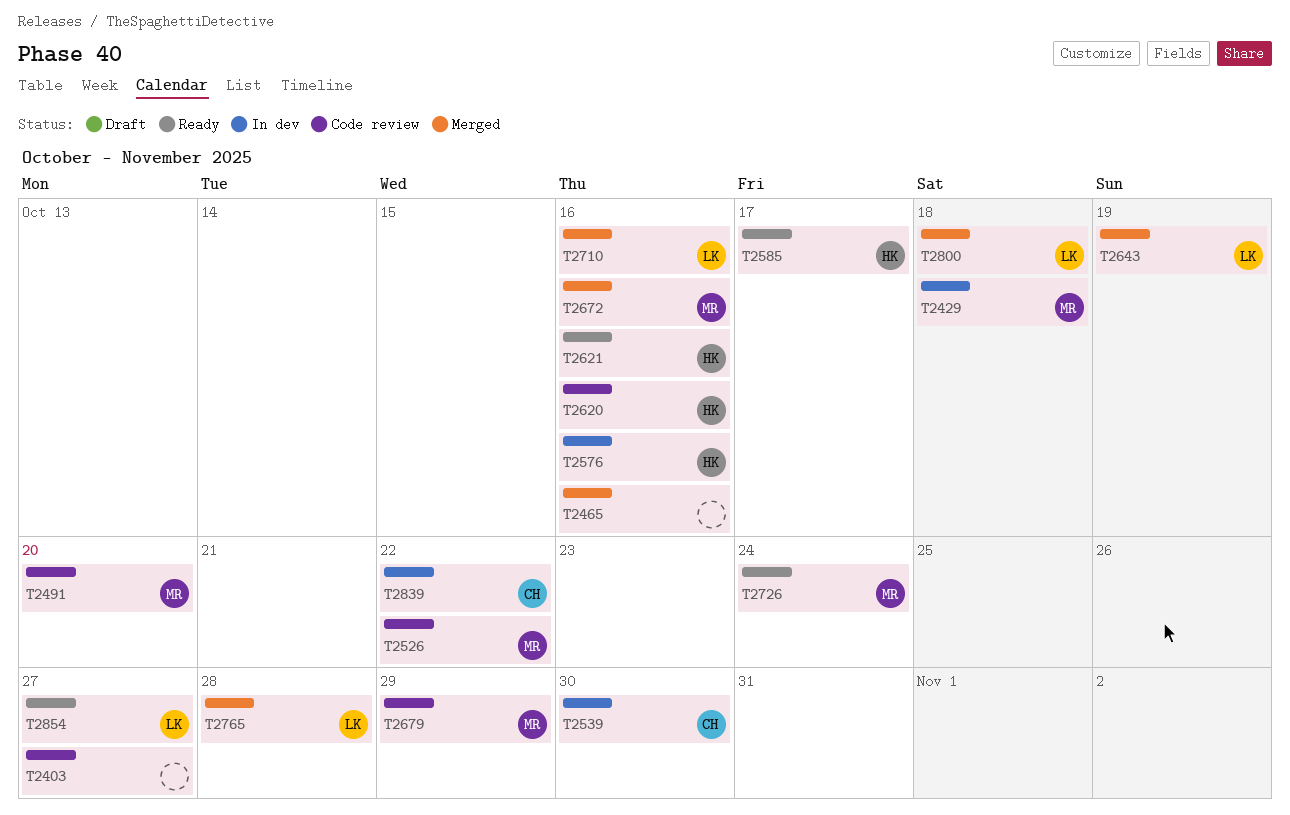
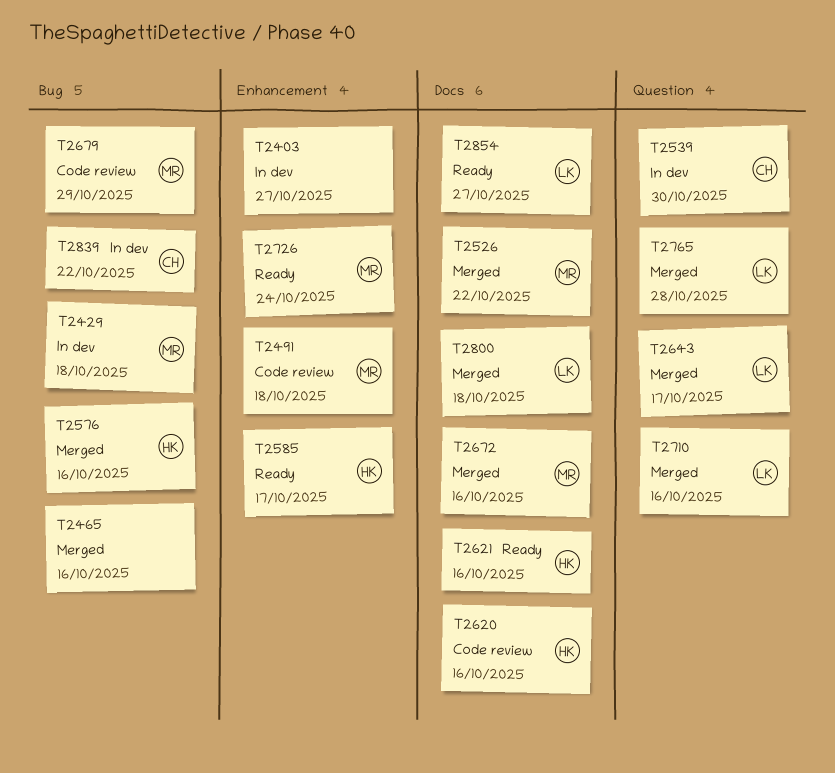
T2403, status: Code review -> In dev
T2491, due: Oct 20 -> Oct 18
T2526, status: Code review -> Merged
T2576, status: In dev -> Merged
T2643, due: Oct 19 -> Oct 17

